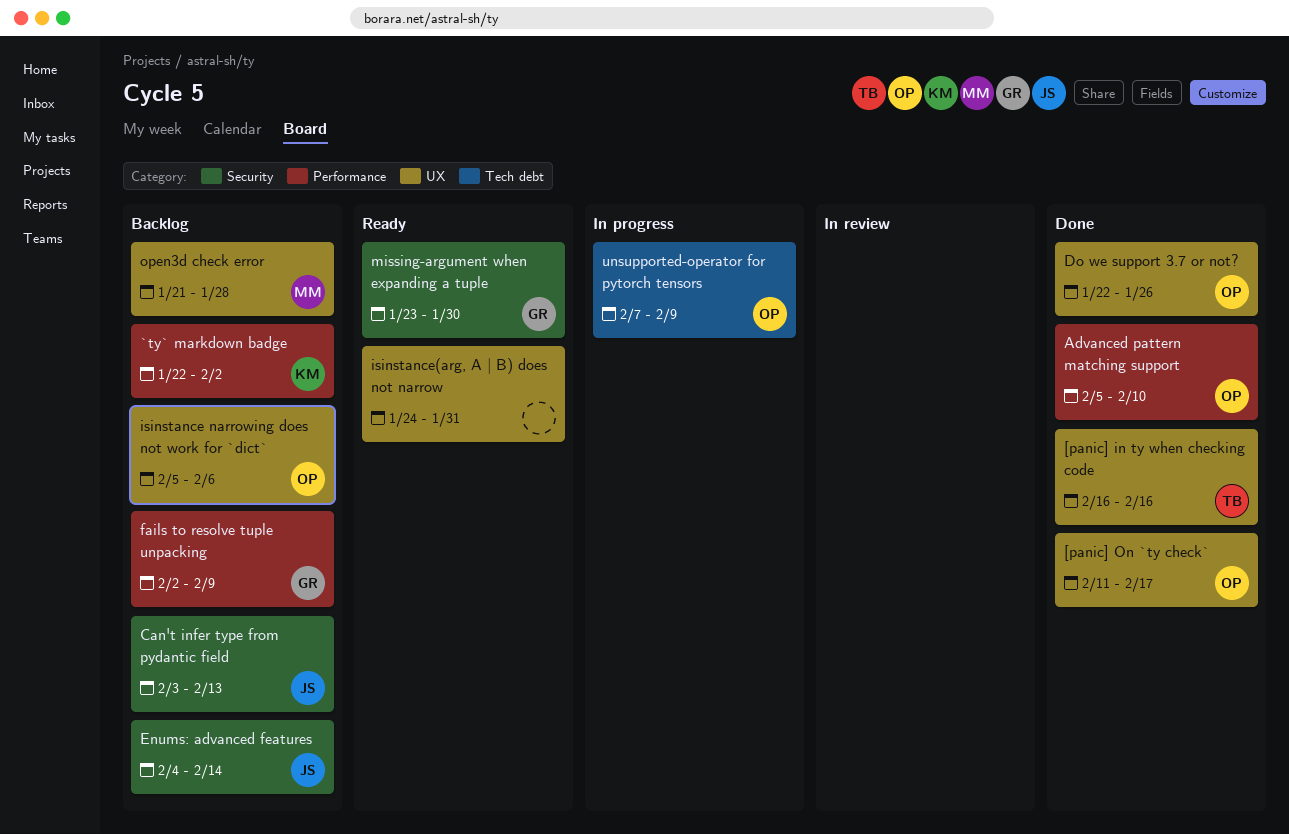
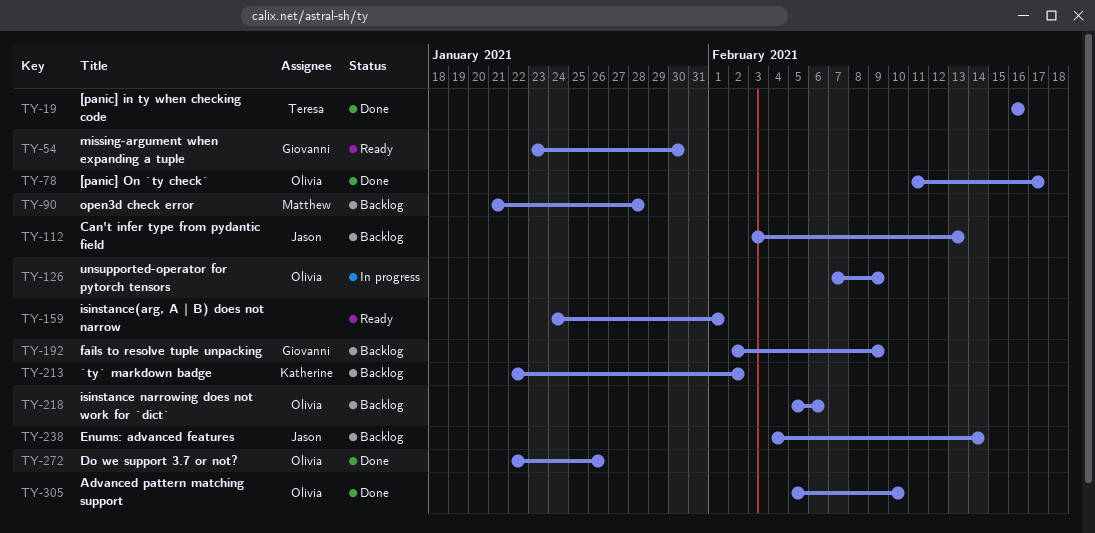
isinstance(arg, A | B) does not narrow, due: Jan 31 -> Feb 1

